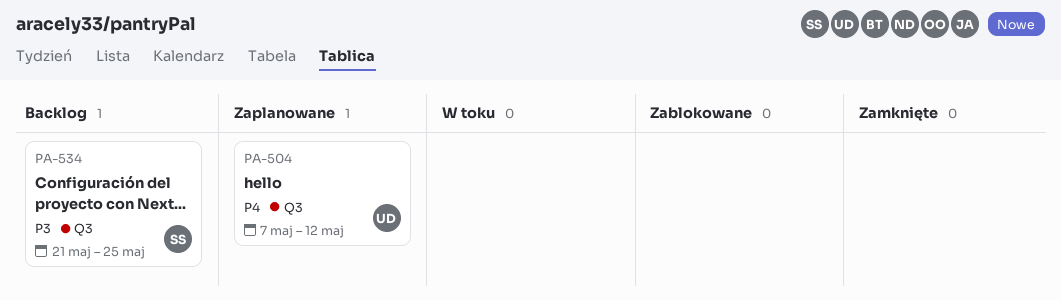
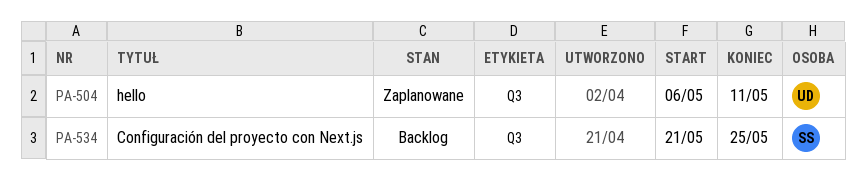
PA-504, start: May 7 -> May 6
PA-504, due: May 12 -> May 11

